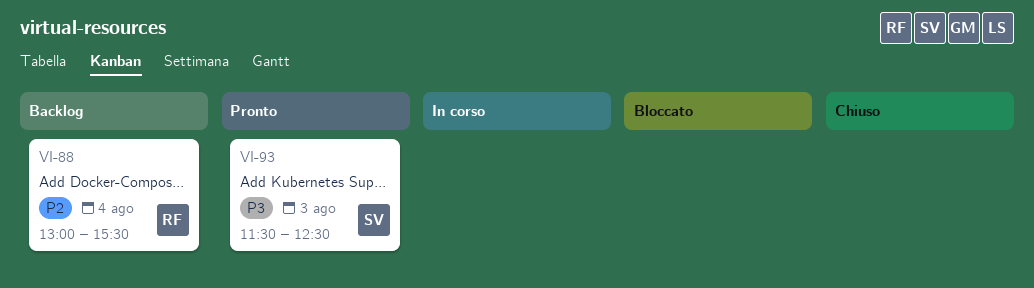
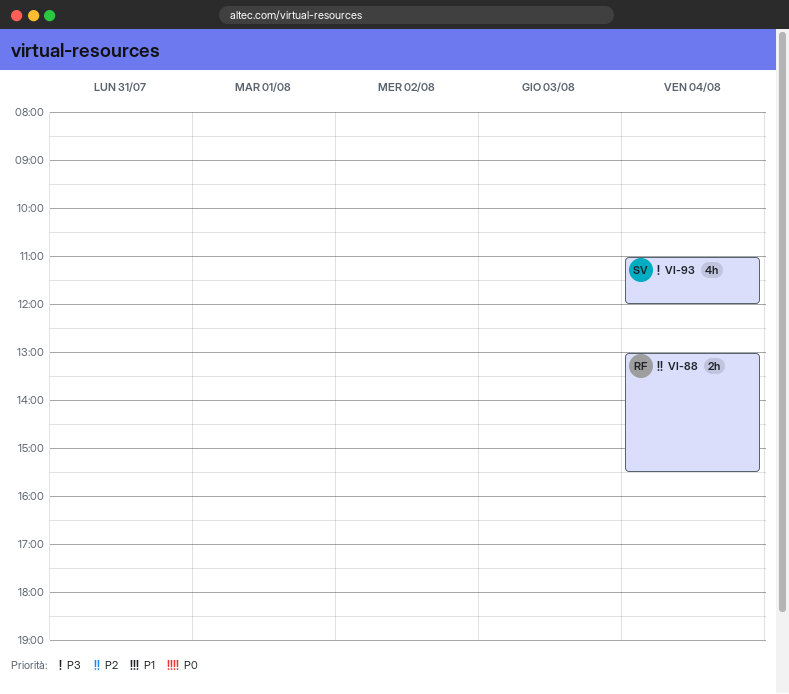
VI-93, day: Aug 3 -> Aug 4
VI-93, begins: 11:30 -> 11:00
VI-93, ends: 12:30 -> 12:00

